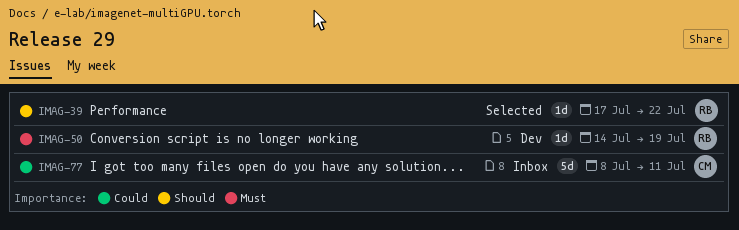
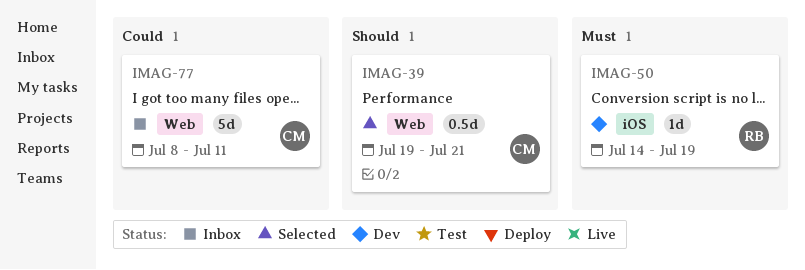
IMAG-39, owner: RB -> CM
IMAG-39, estimate: 1d -> 0.5d
IMAG-39, start: Jul 17 -> Jul 19
IMAG-39, due: Jul 22 -> Jul 21

